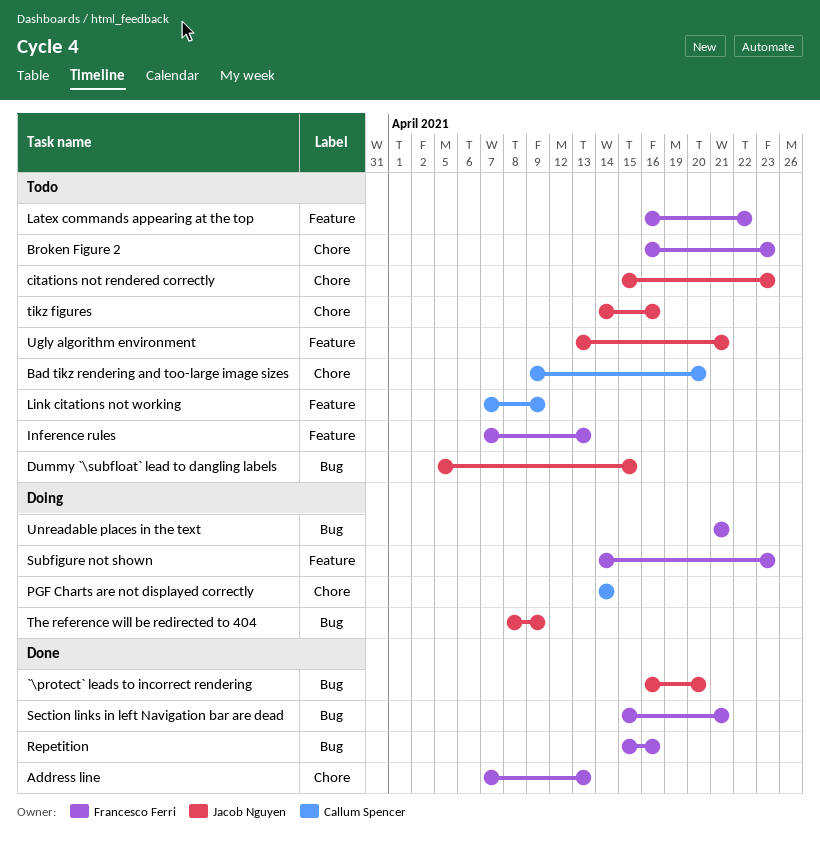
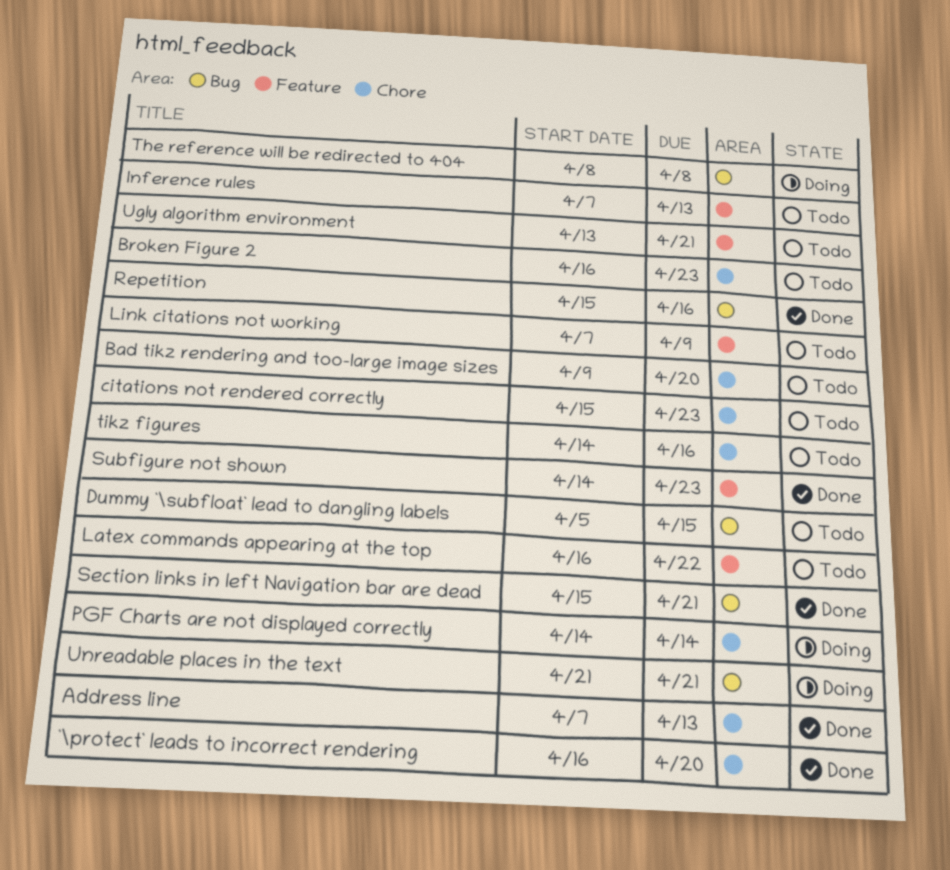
`\protect` leads to incorrect rendering, label: Bug -> Chore
Subfigure not shown, status: Doing -> Done
The reference will be redirected to 404, due: Apr 9 -> Apr 8

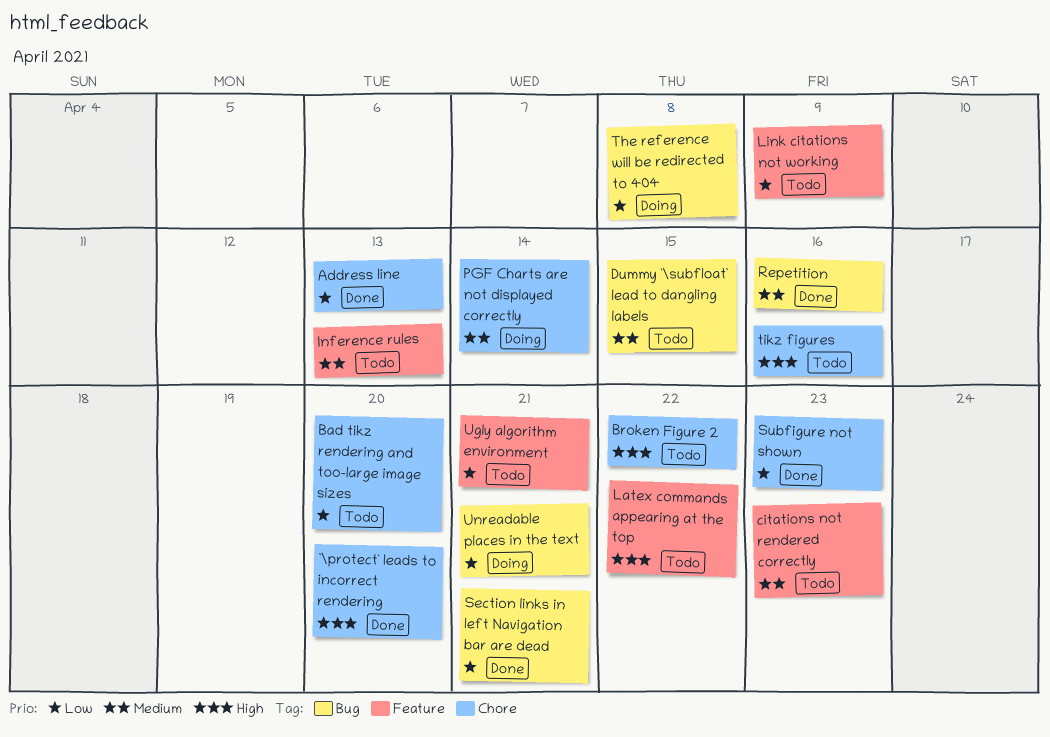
Broken Figure 2, due: Apr 23 -> Apr 22
citations not rendered correctly, label: Chore -> Feature
Subfigure not shown, label: Feature -> Chore

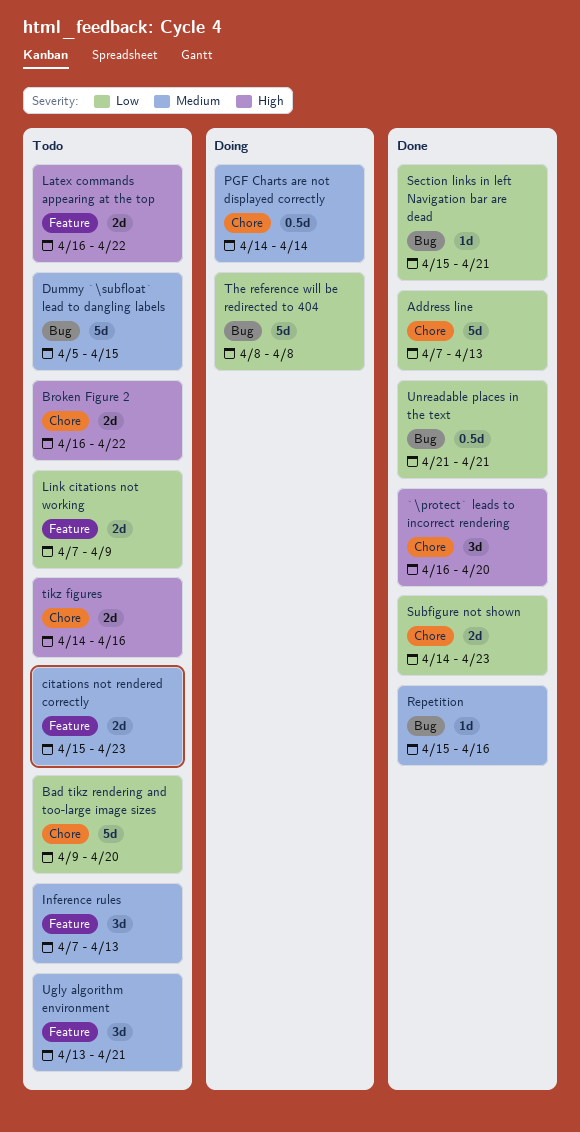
Ugly algorithm environment, priority: Low -> Medium
Unreadable places in the text, status: Doing -> Done

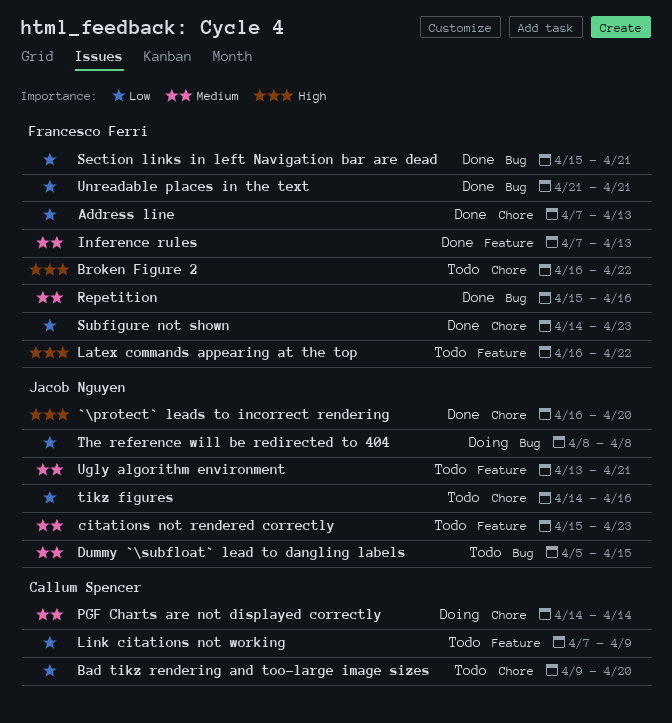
Inference rules, status: Todo -> Done
tikz figures, priority: High -> Low

